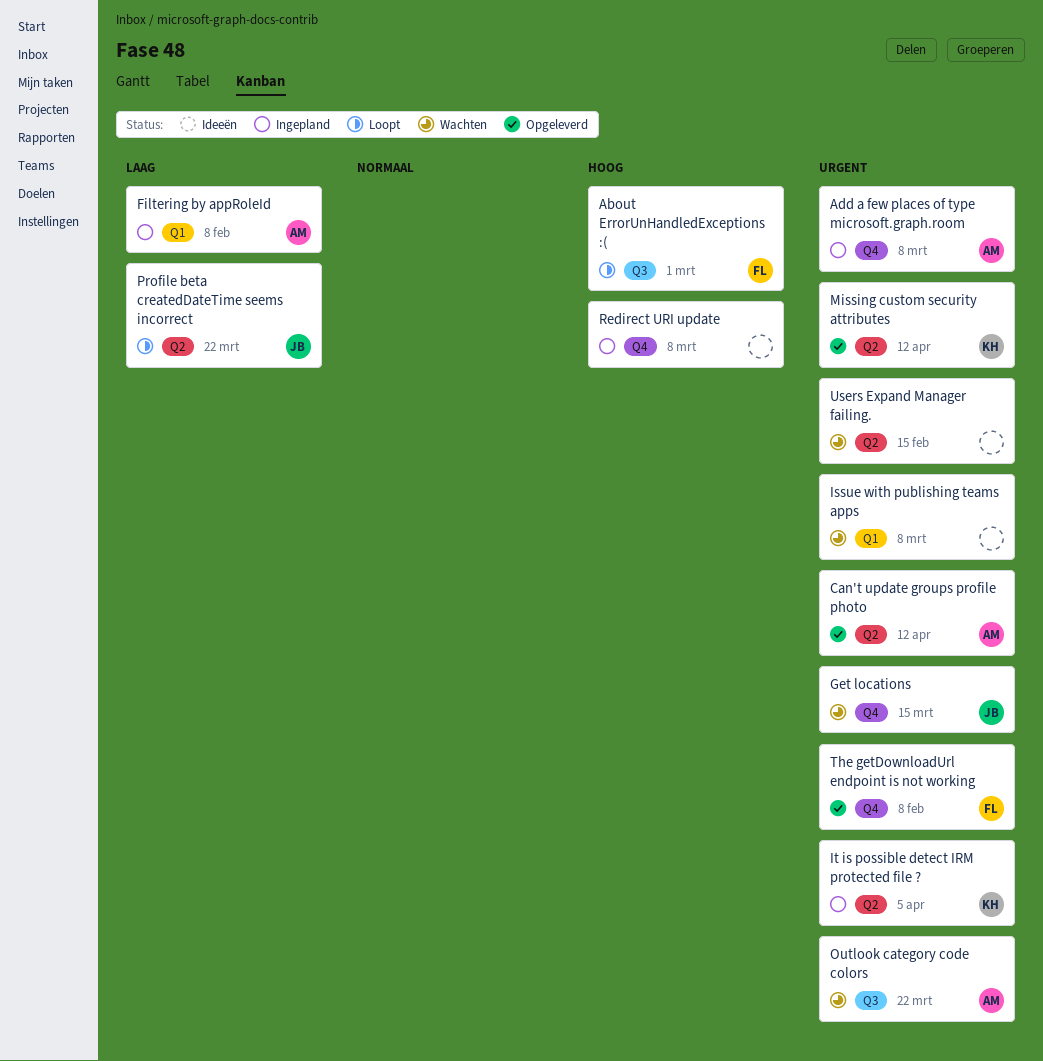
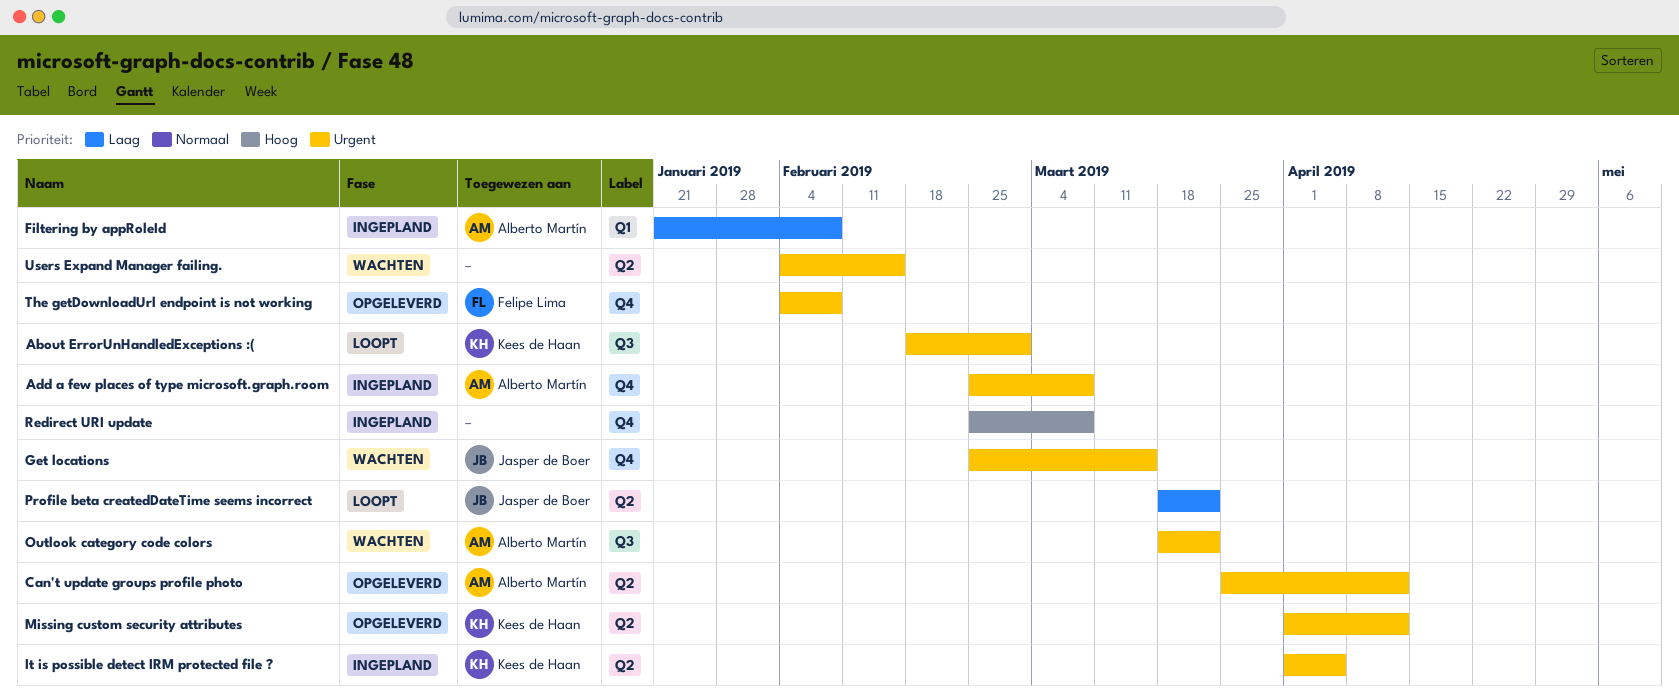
About ErrorUnHandledExceptions :(, owner: Felipe Lima -> Kees de Haan
About ErrorUnHandledExceptions :(, priority: Hoog -> Urgent
Issue with publishing teams apps: present -> none

